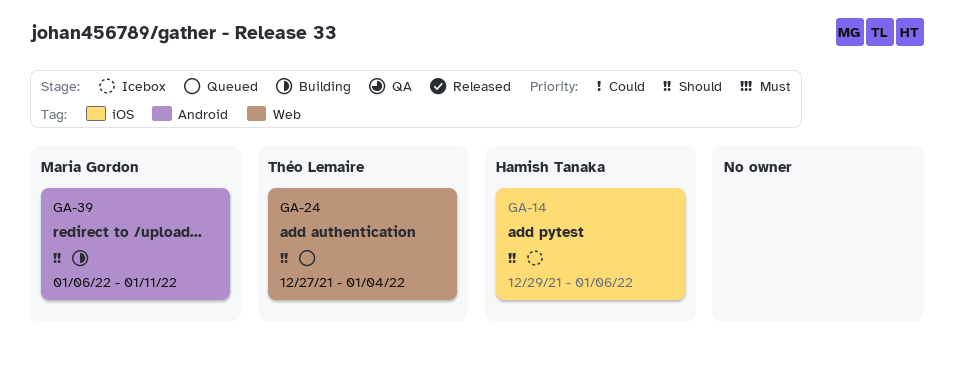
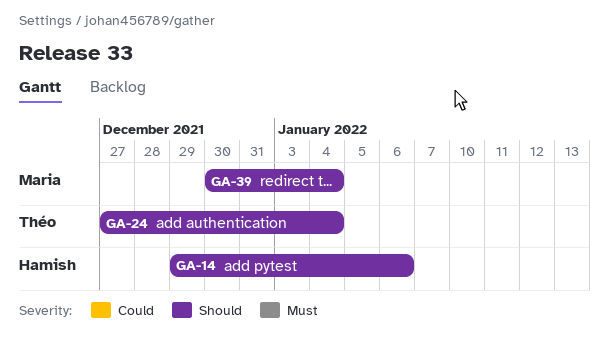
GA-39, start: Jan 6 -> Dec 30
GA-39, due: Jan 11 -> Jan 4

